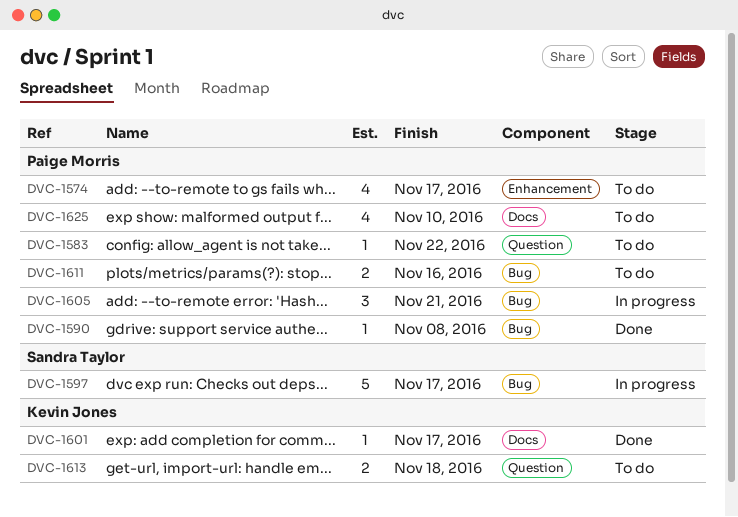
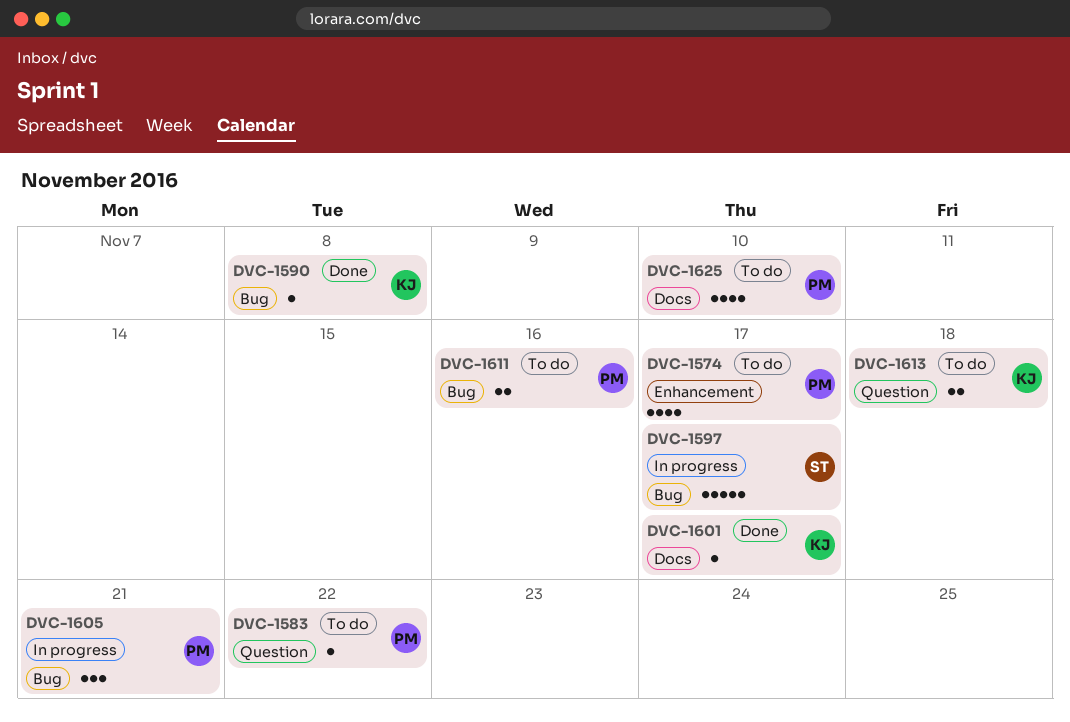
DVC-1590, owner: Paige Morris -> Kevin Jones

